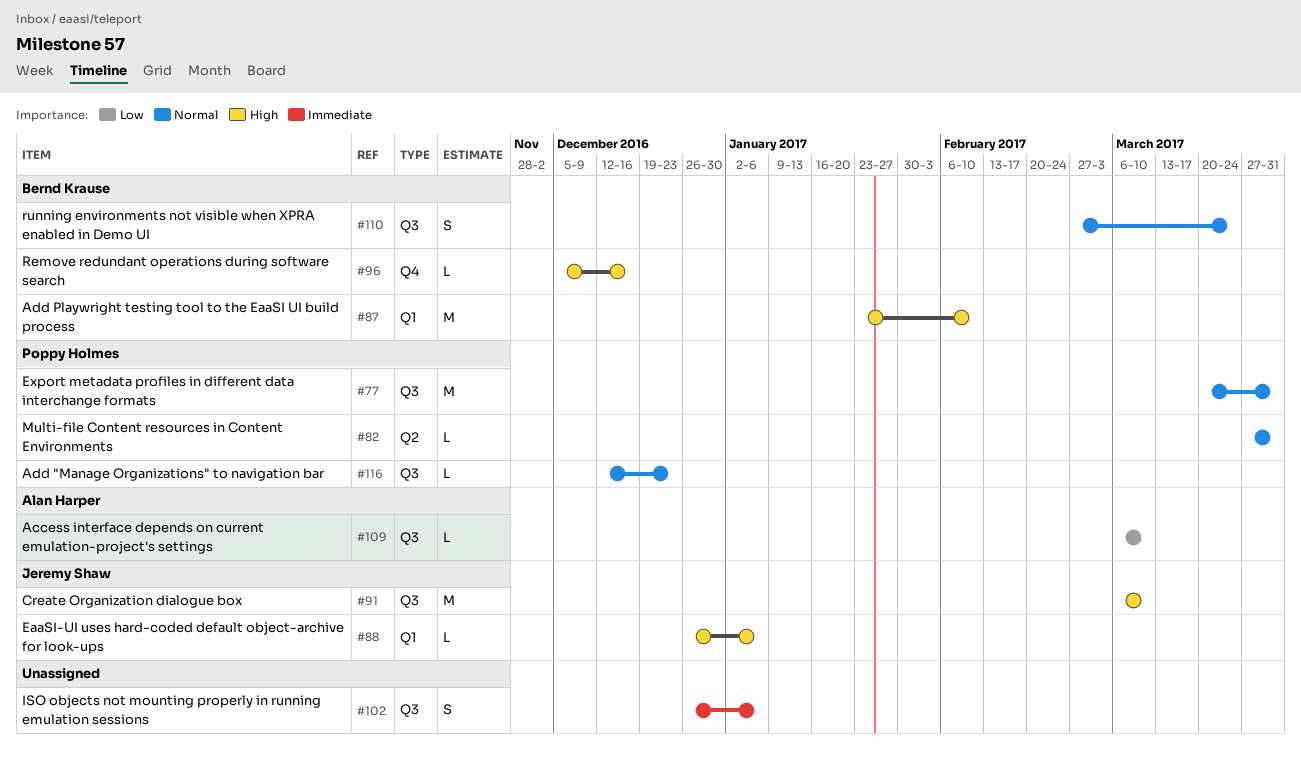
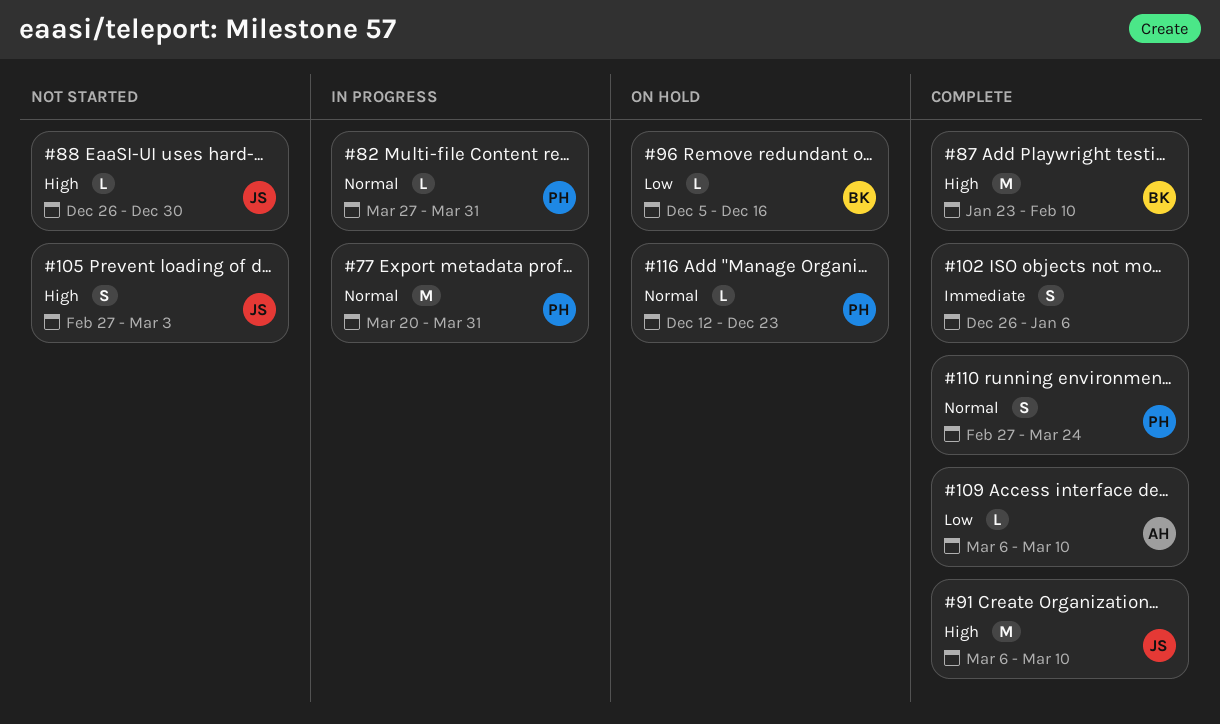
#88, due: Jan 6 -> Dec 30
#96, priority: High -> Low
#105: none -> present
#110, owner: Bernd Krause -> Poppy Holmes

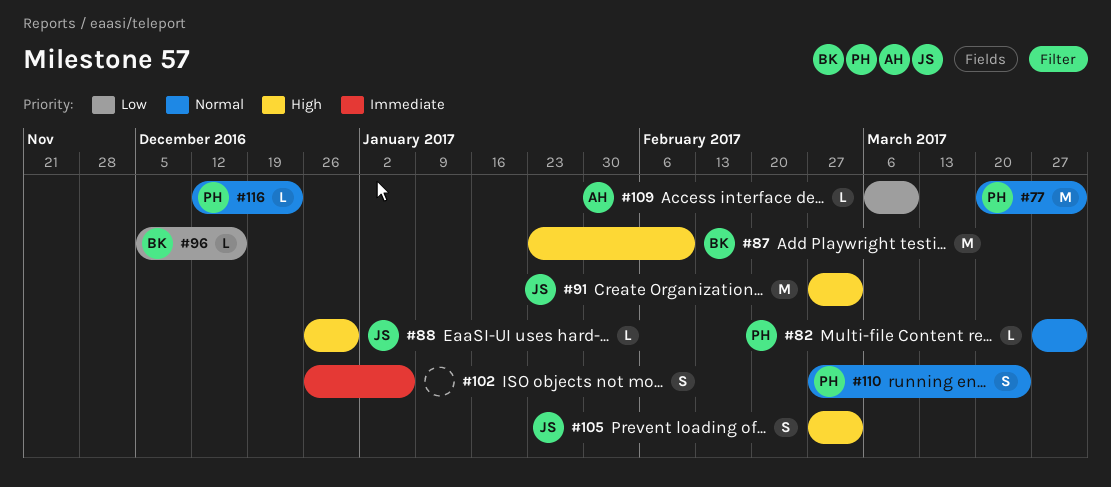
#91, start: Mar 6 -> Feb 27
#91, due: Mar 10 -> Mar 3

